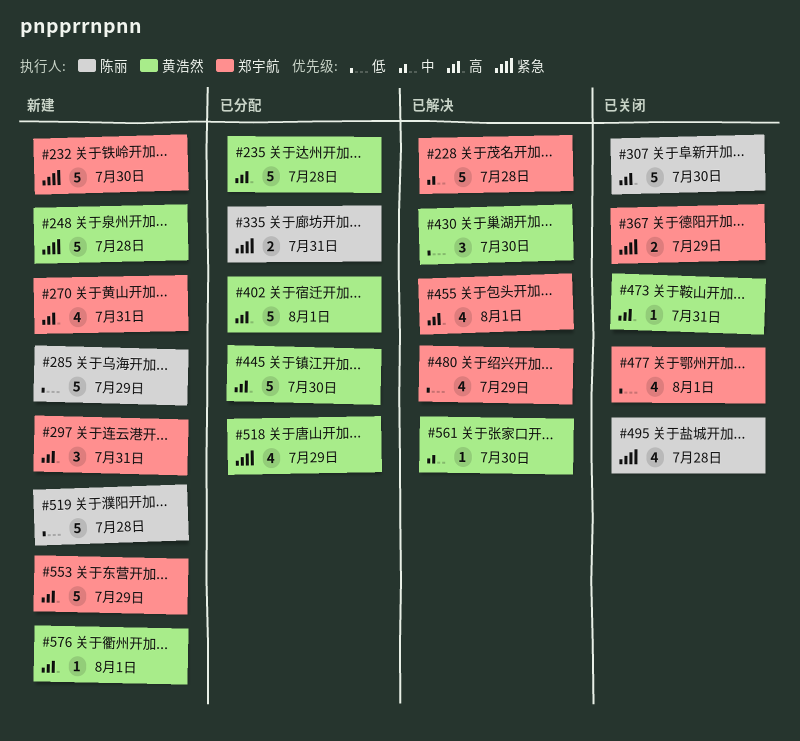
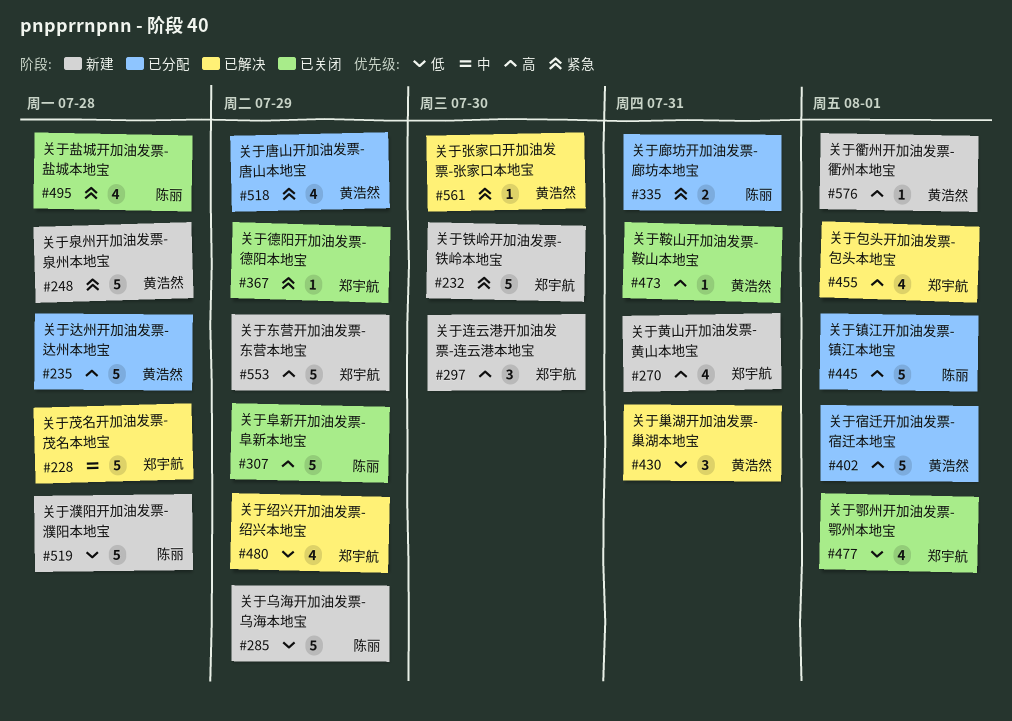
#297, due: Jul 31 -> Jul 30
#307, due: Jul 30 -> Jul 29
#367, estimate: 2 -> 1
#430, due: Jul 30 -> Jul 31
#445, owner: 黄浩然 -> 陈丽
#445, due: Jul 30 -> Aug 1
#561, priority: 中 -> 紧急

